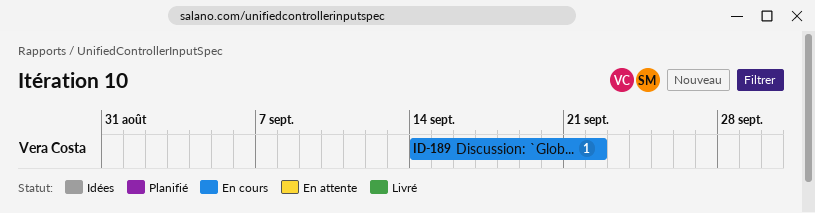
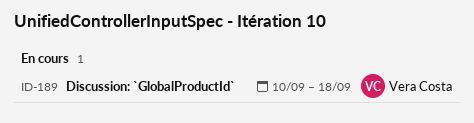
ID-189, start: Sep 14 -> Sep 10
ID-189, due: Sep 22 -> Sep 18

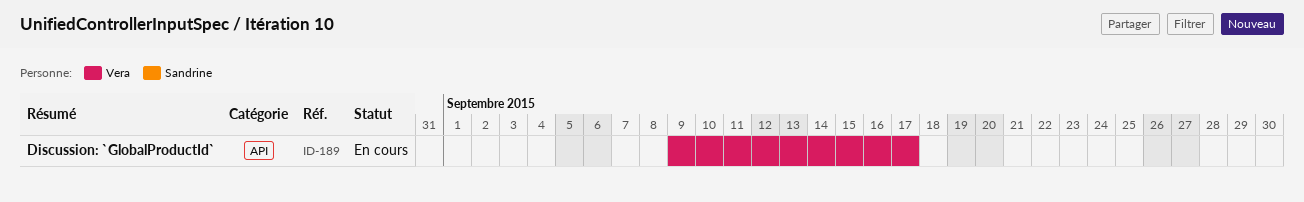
ID-189, start: Sep 10 -> Sep 9
ID-189, due: Sep 18 -> Sep 17

